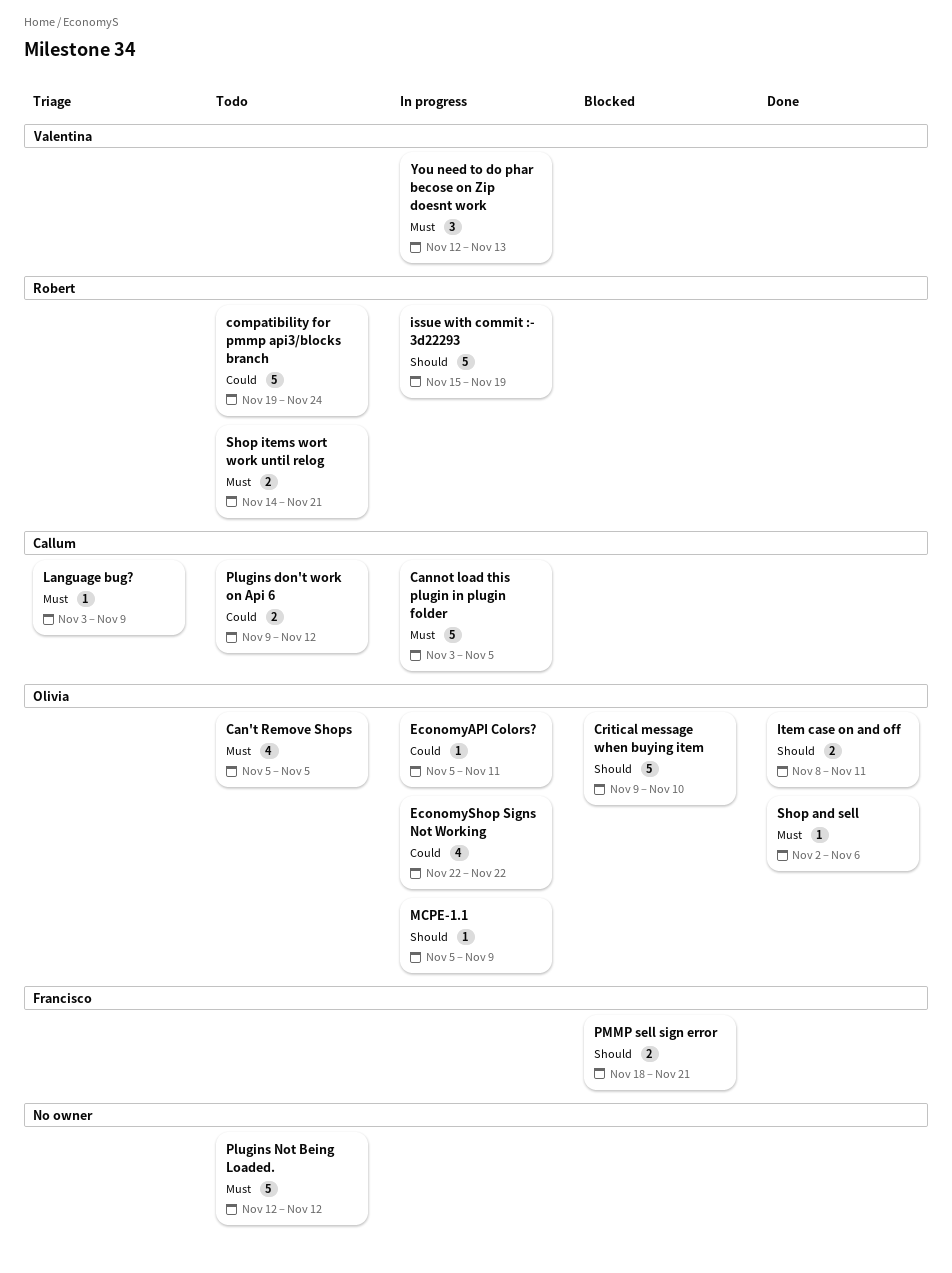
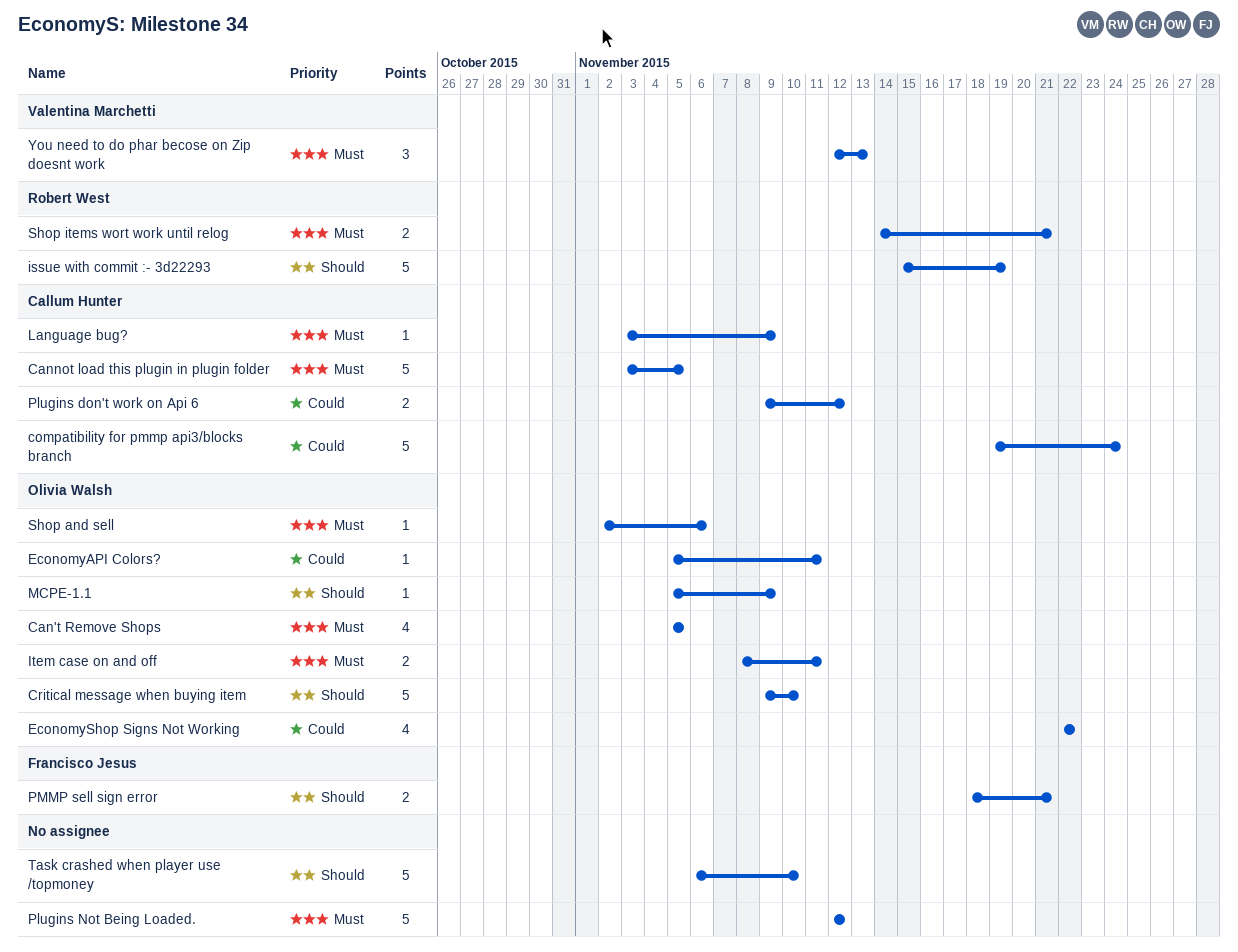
compatibility for pmmp api3/blocks branch, owner: Robert West -> Callum Hunter
Item case on and off, priority: Should -> Must
Task crashed when player use /topmoney: none -> present

